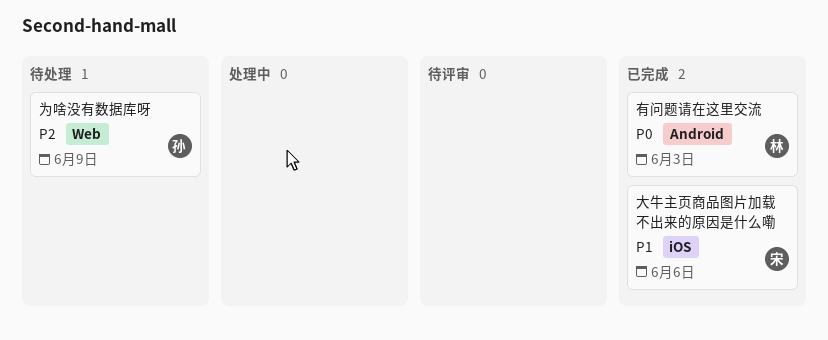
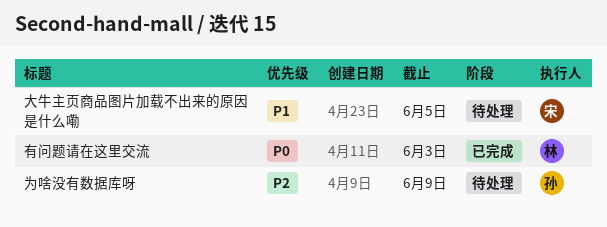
大牛主页商品图片加载不出来的原因是什么嘞, status: 已完成 -> 待处理
大牛主页商品图片加载不出来的原因是什么嘞, due: Jun 6 -> Jun 5

